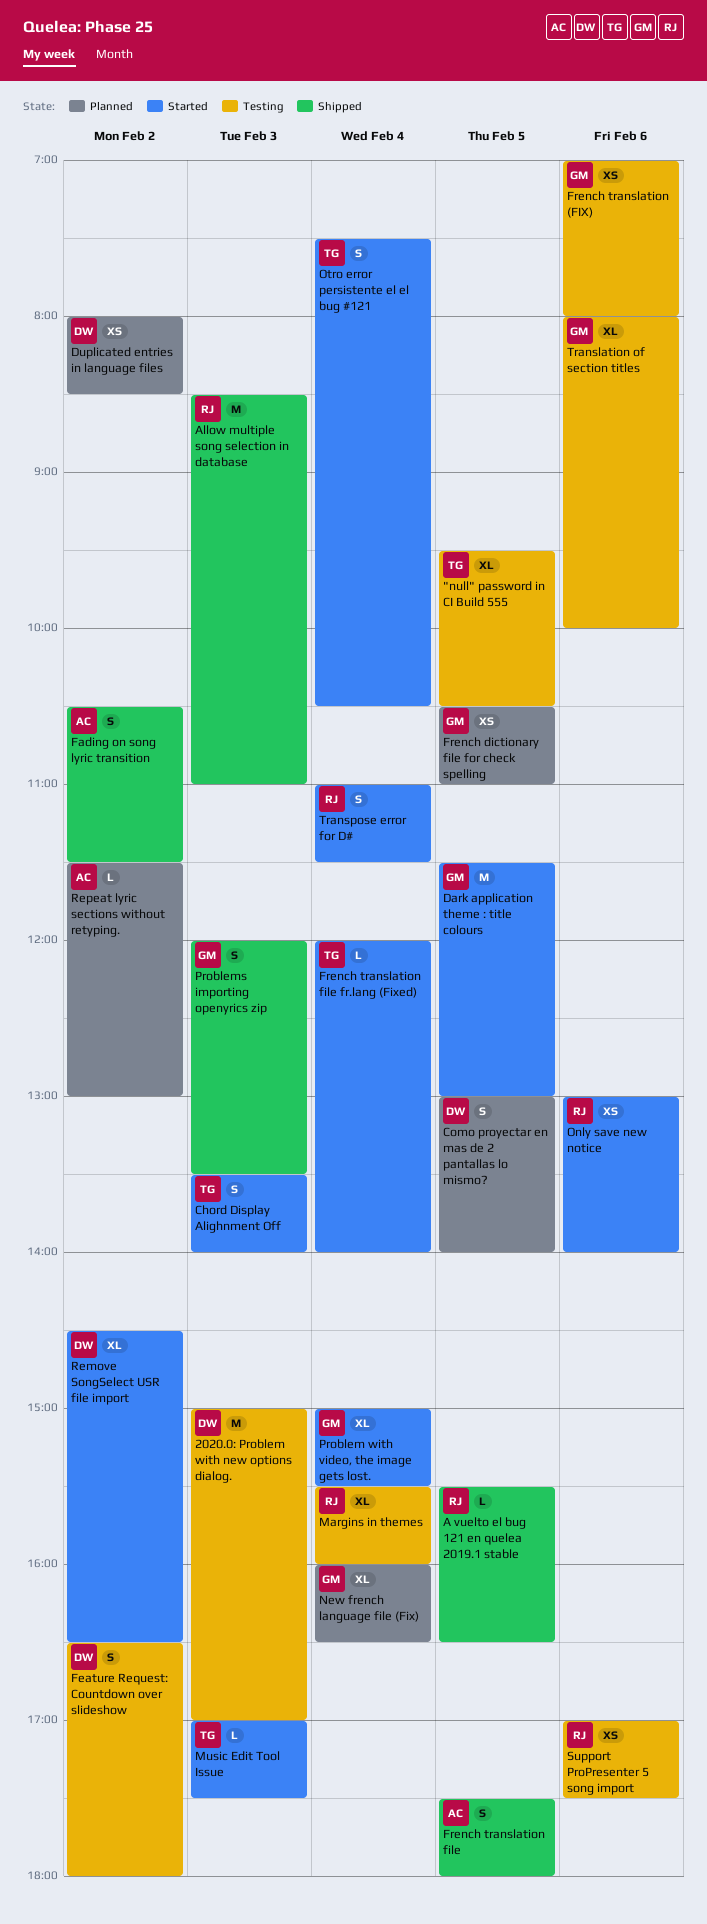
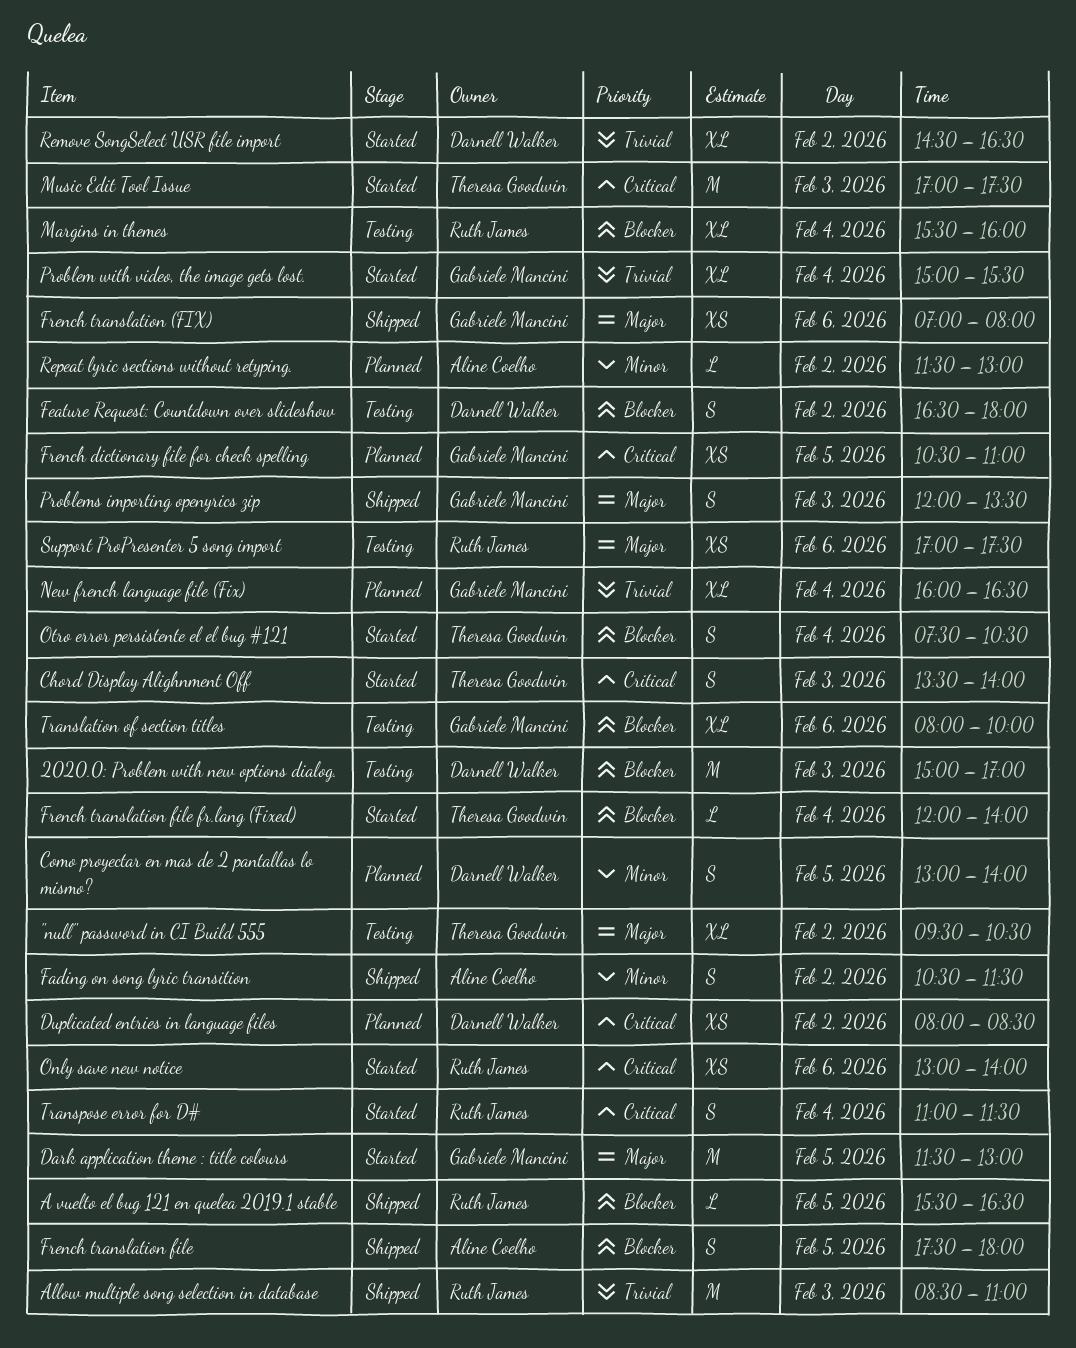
"null" password in CI Build 555, day: Feb 5 -> Feb 2
French translation (FIX), status: Testing -> Shipped
Music Edit Tool Issue, estimate: L -> M

